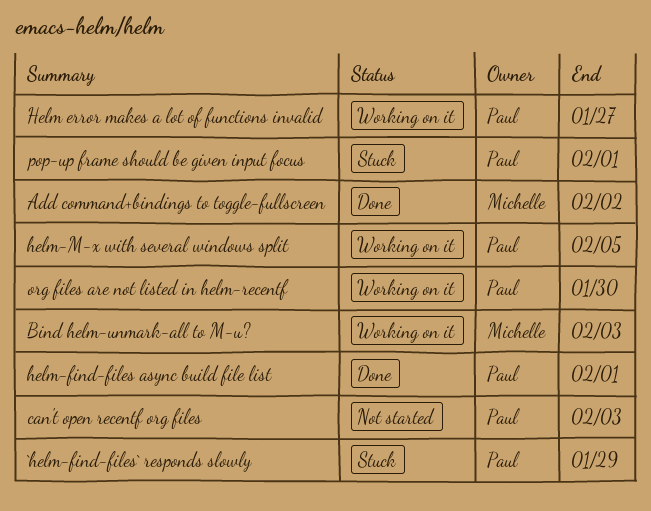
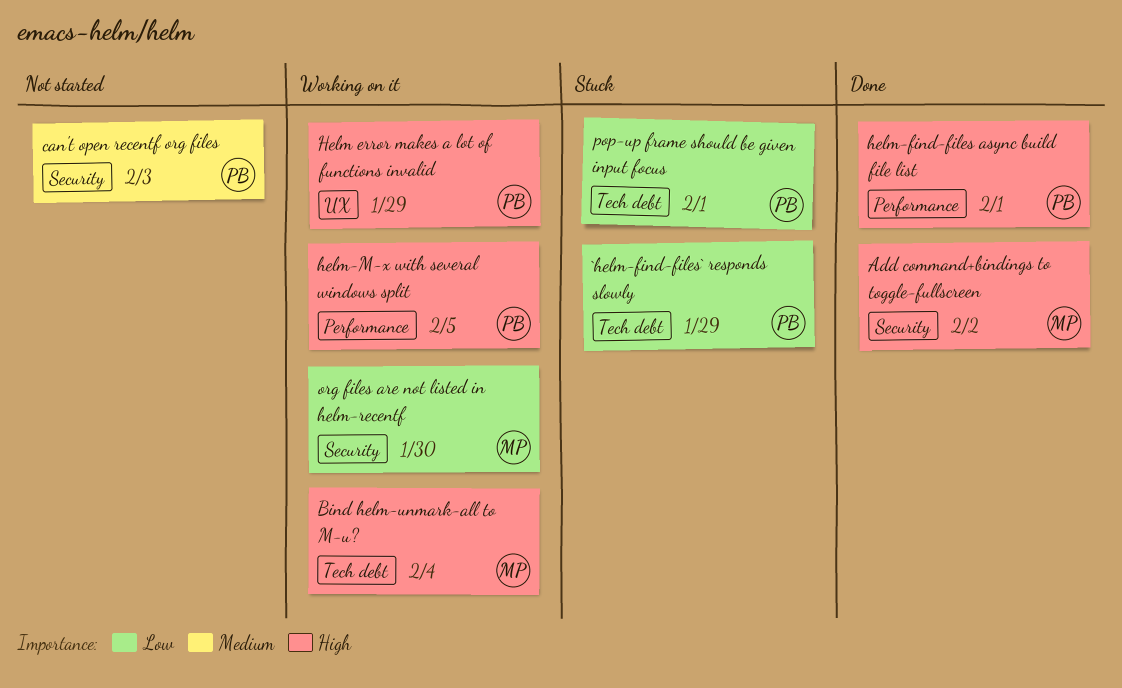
Bind helm-unmark-all to M-u?, due: Feb 3 -> Feb 4
Helm error makes a lot of functions invalid, due: Jan 27 -> Jan 29
org files are not listed in helm-recentf, owner: Paul -> Michelle

